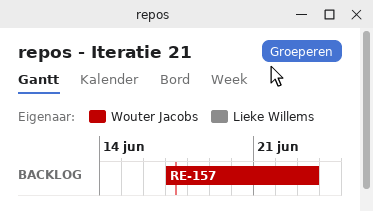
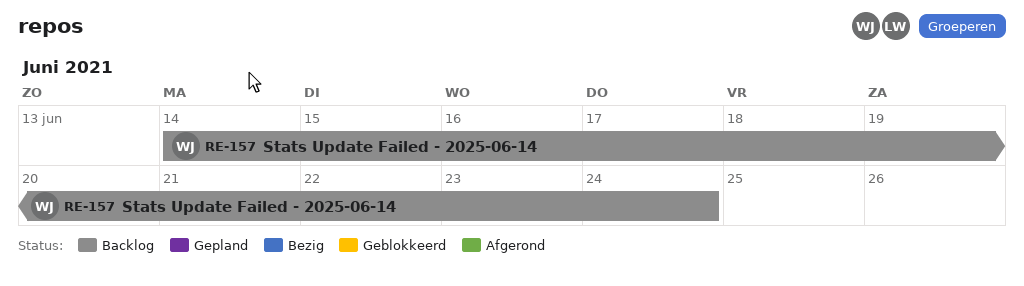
RE-157, start: Jun 17 -> Jun 14
RE-157, due: Jun 23 -> Jun 24

